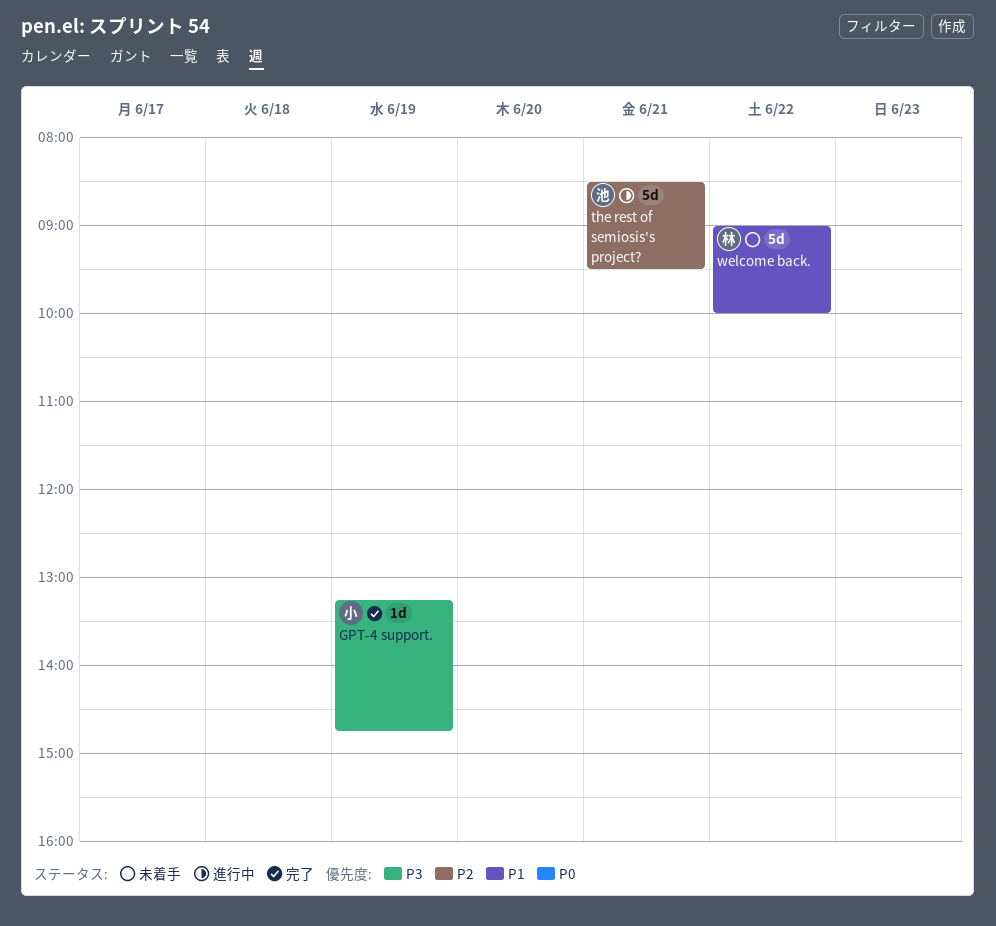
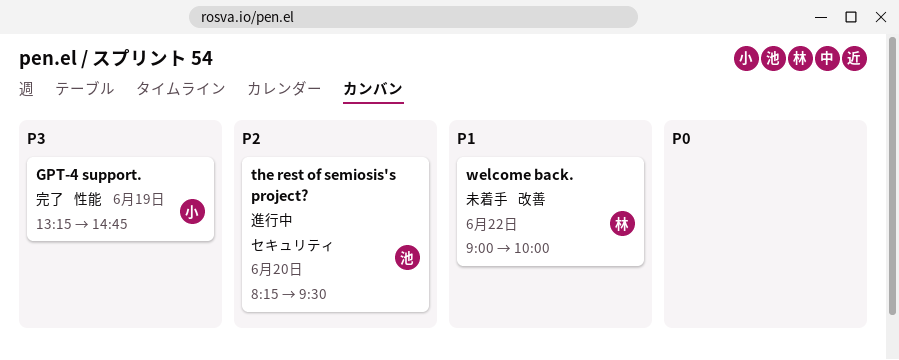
the rest of semiosis's project?, day: Jun 21 -> Jun 20
the rest of semiosis's project?, begins: 08:30 -> 08:15

